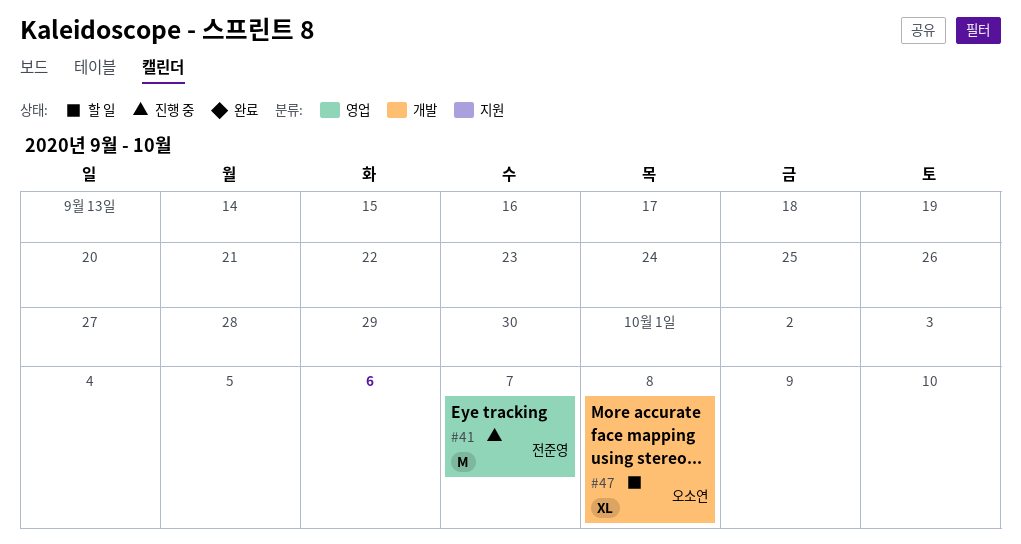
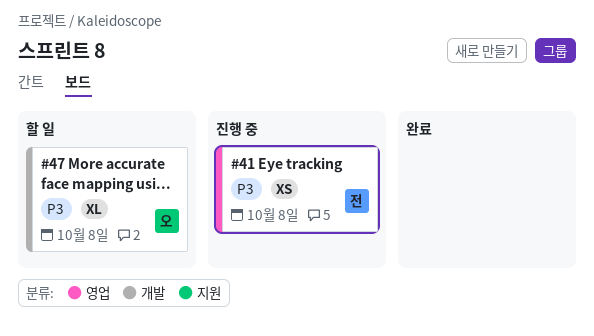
#41, estimate: M -> XS
#41, due: Oct 7 -> Oct 8

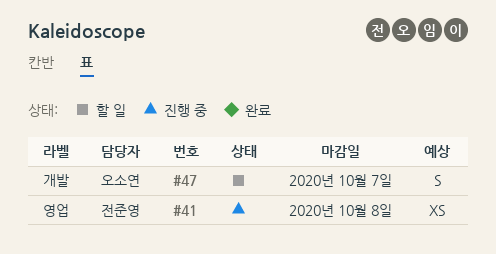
#47, estimate: XL -> S
#47, due: Oct 8 -> Oct 7

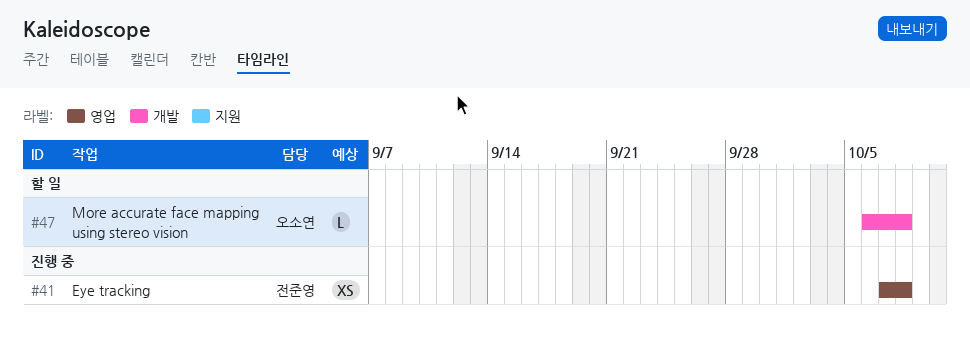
#47, estimate: S -> L
#47, due: Oct 7 -> Oct 8

